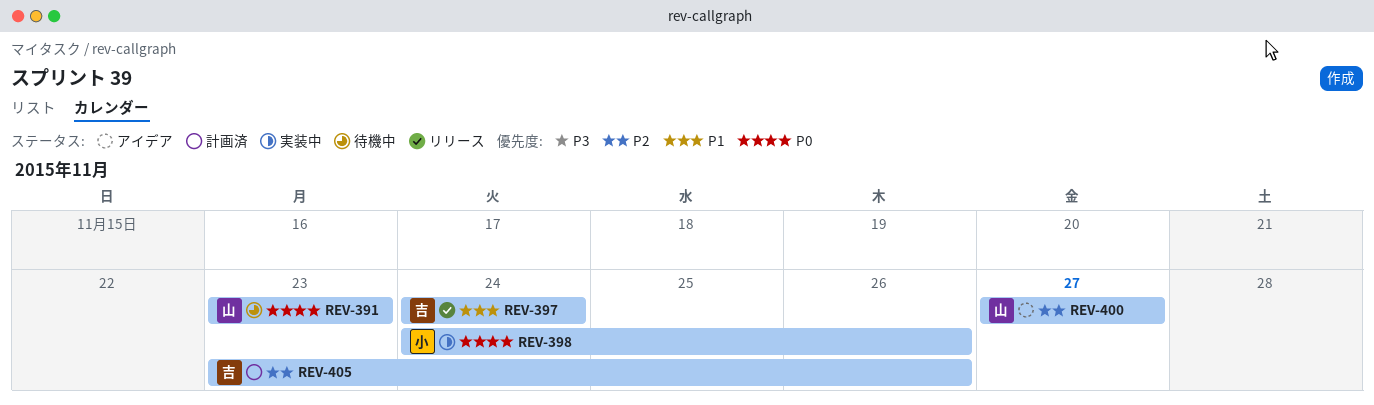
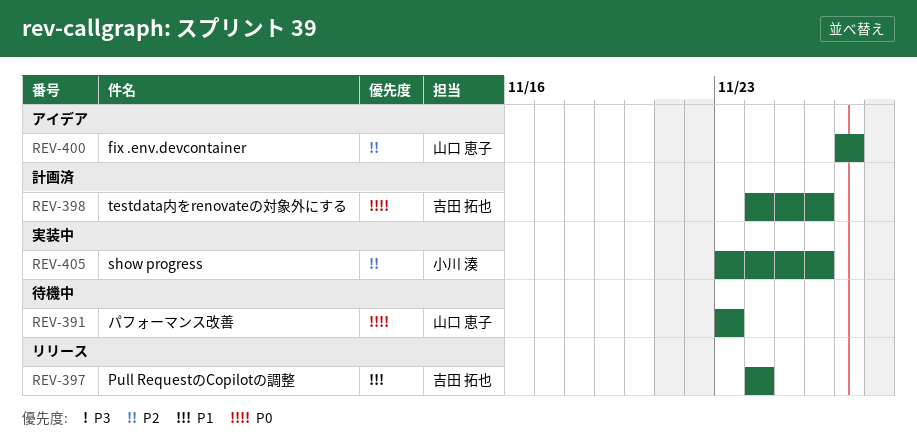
REV-398, status: 実装中 -> 計画済
REV-398, owner: 小川 湊 -> 吉田 拓也
REV-405, status: 計画済 -> 実装中
REV-405, owner: 吉田 拓也 -> 小川 湊

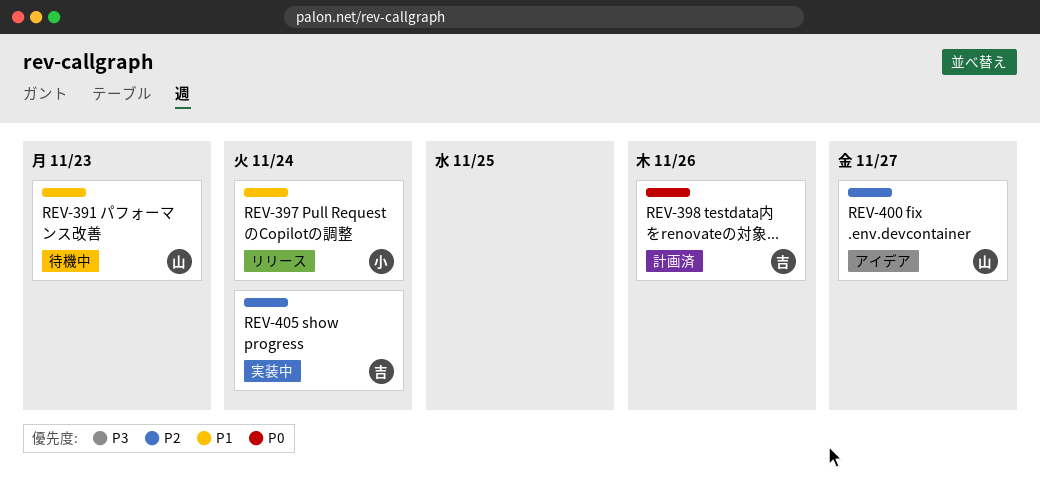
REV-391, priority: P0 -> P1
REV-397, owner: 吉田 拓也 -> 小川 湊
REV-405, owner: 小川 湊 -> 吉田 拓也
REV-405, due: Nov 26 -> Nov 24

